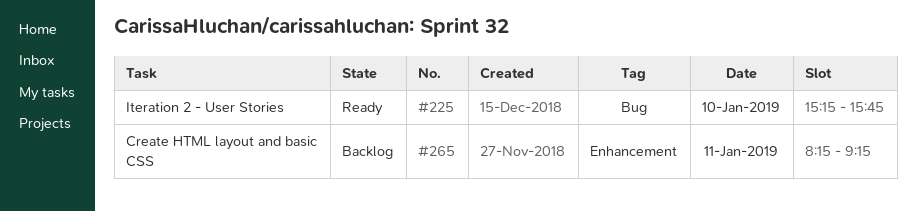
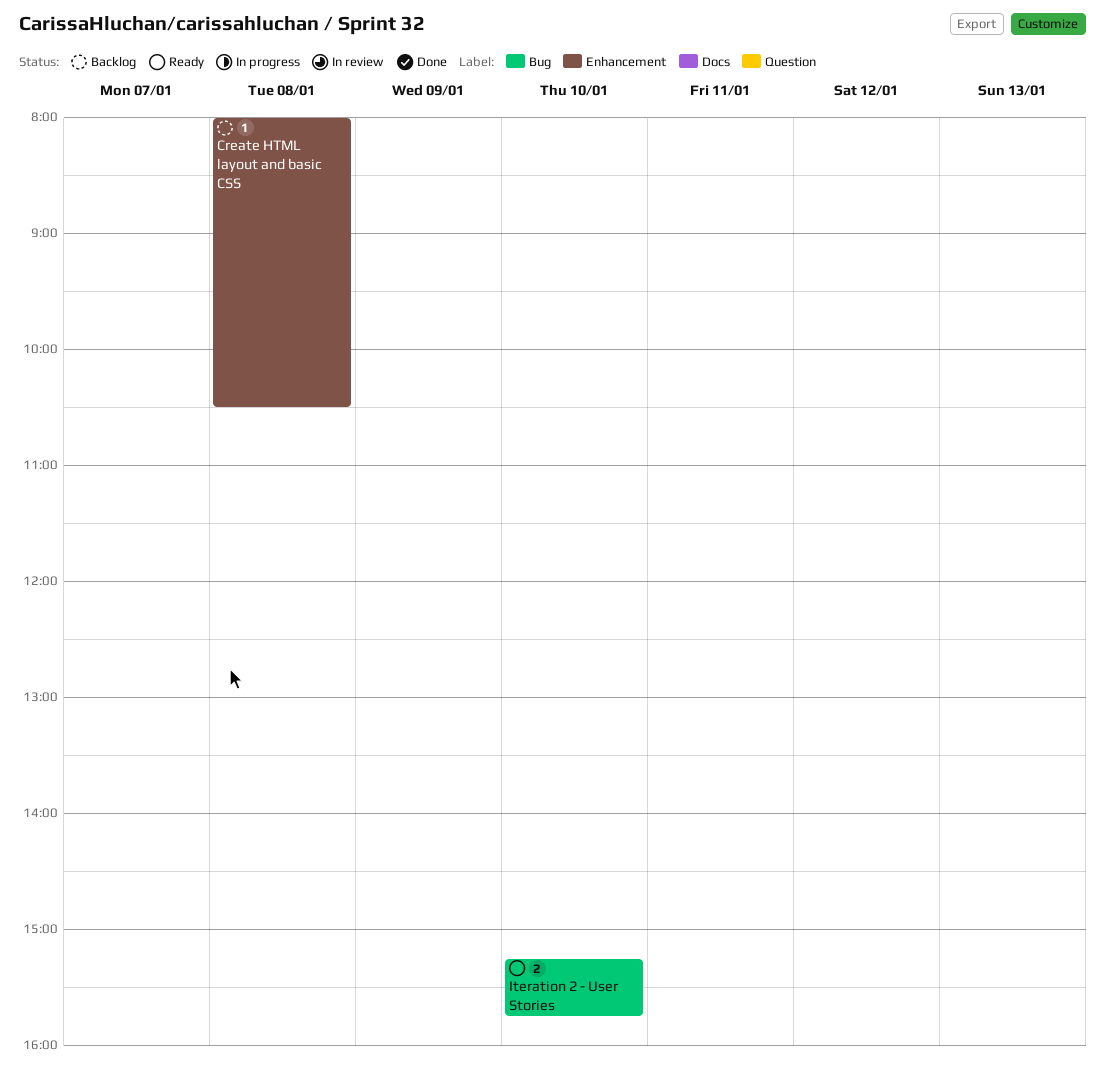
Create HTML layout and basic CSS, day: Jan 11 -> Jan 8
Create HTML layout and basic CSS, begins: 08:15 -> 08:00
Create HTML layout and basic CSS, ends: 09:15 -> 10:30

